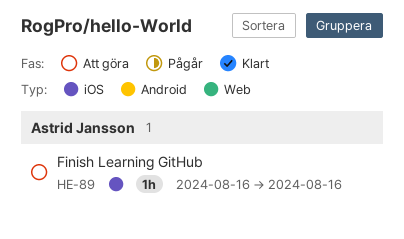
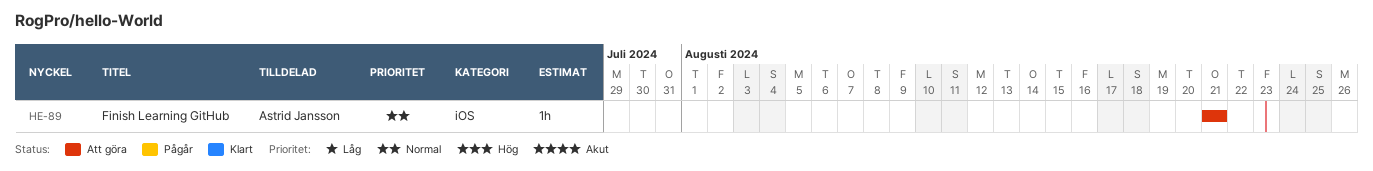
HE-89, start: Aug 16 -> Aug 21
HE-89, due: Aug 16 -> Aug 21

